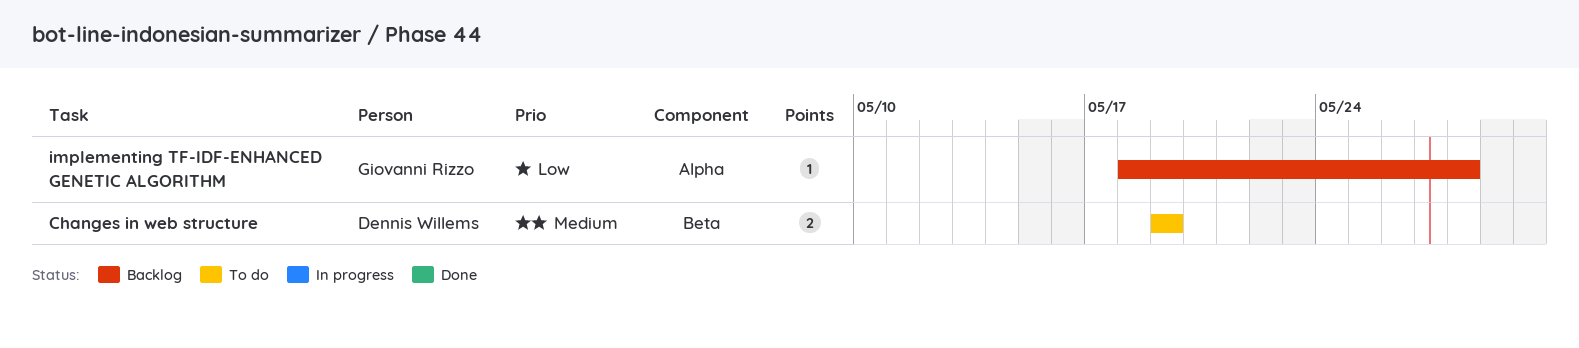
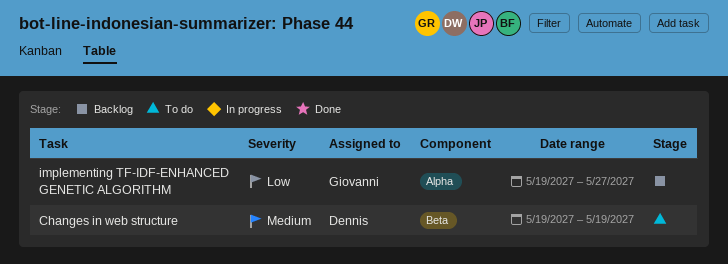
implementing TF-IDF-ENHANCED GENETIC ALGORITHM, start: May 18 -> May 19
implementing TF-IDF-ENHANCED GENETIC ALGORITHM, due: May 28 -> May 27

